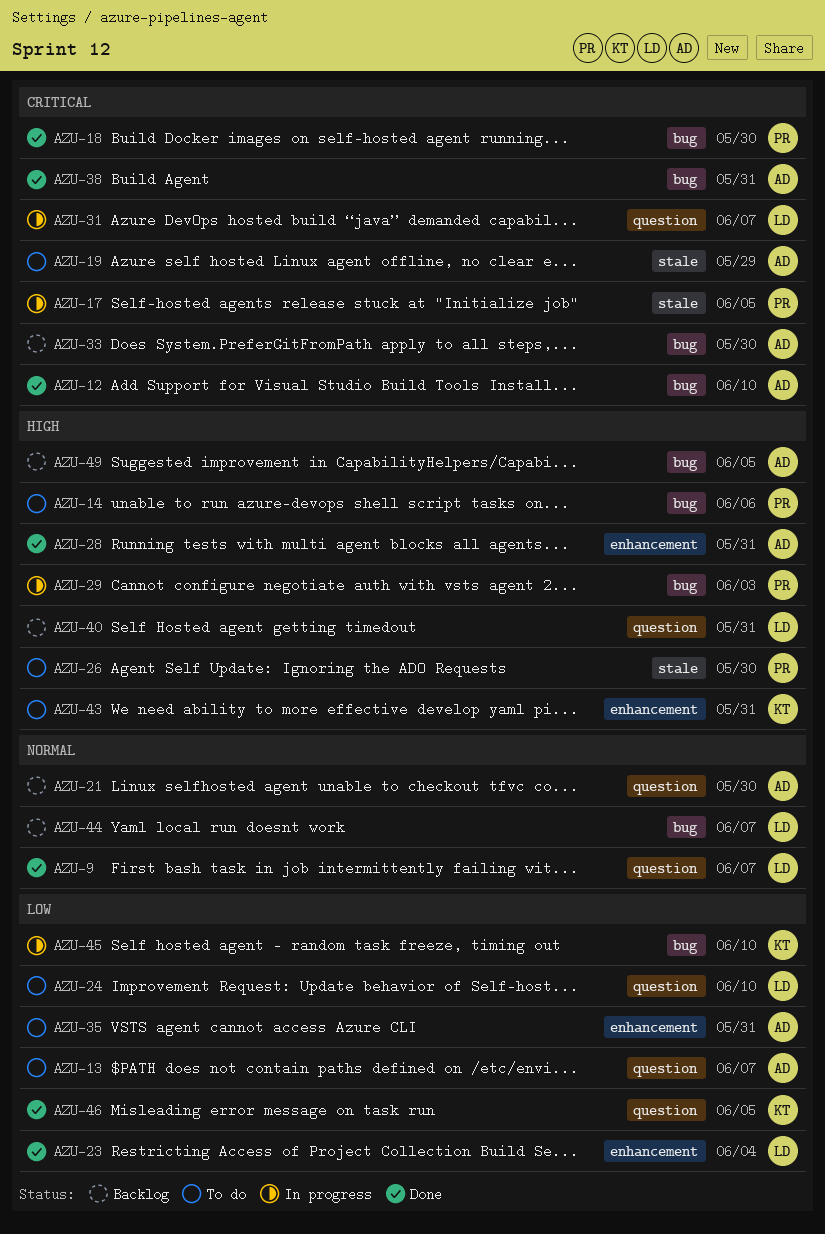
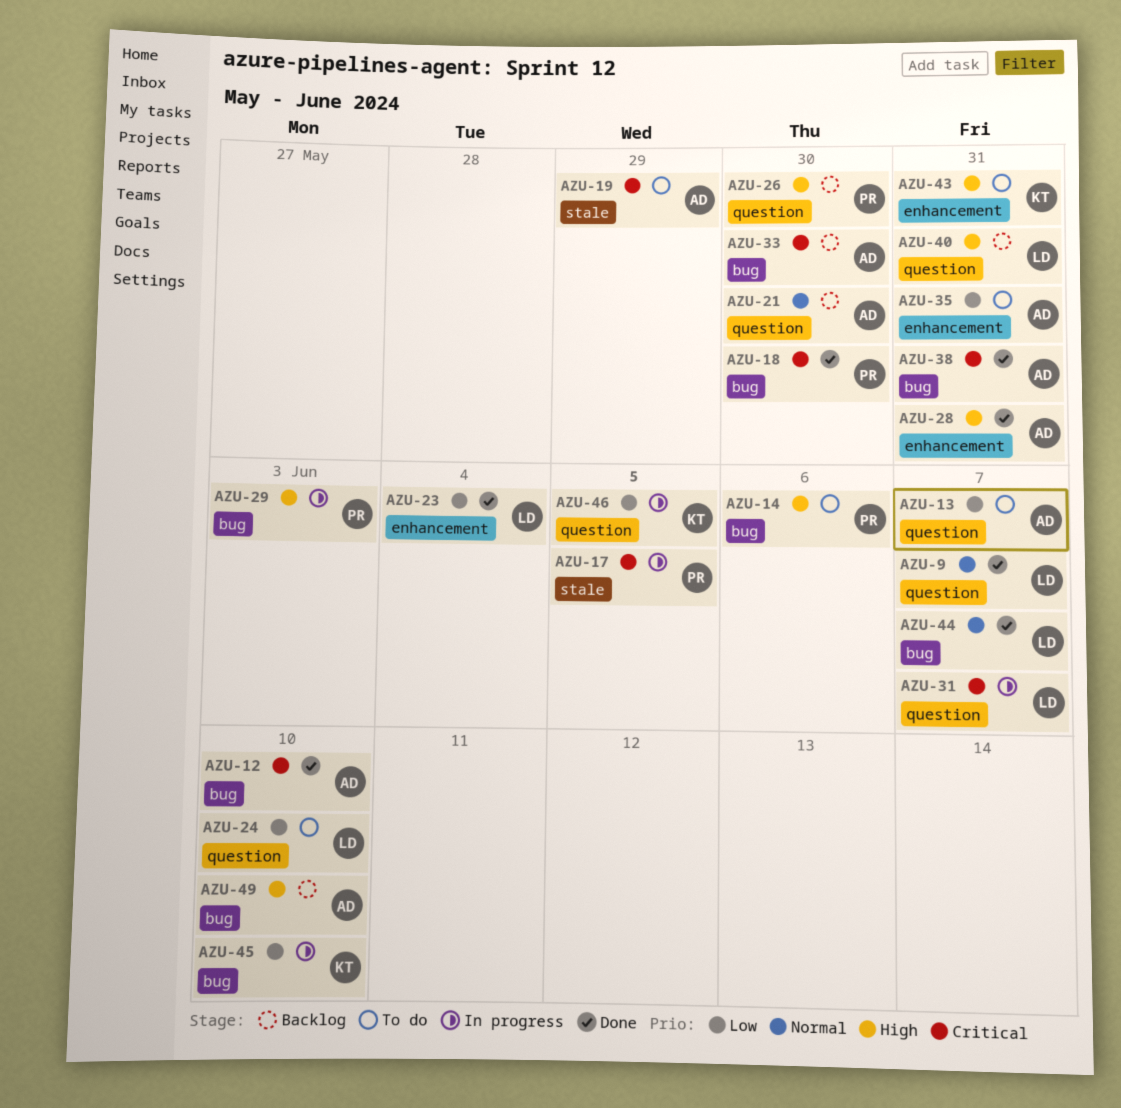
AZU-26, status: To do -> Backlog
AZU-26, label: stale -> question
AZU-44, status: Backlog -> Done
AZU-46, status: Done -> In progress
AZU-49, due: Jun 5 -> Jun 10

